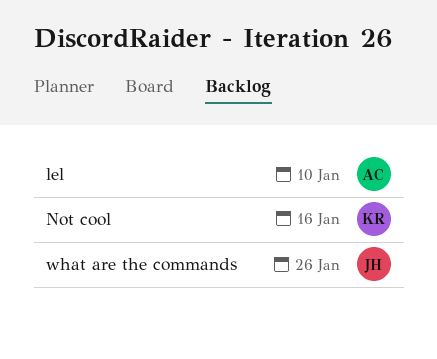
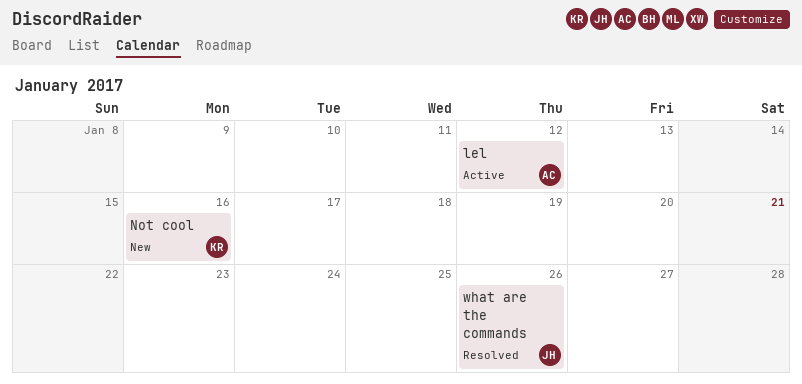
lel, due: Jan 10 -> Jan 12

